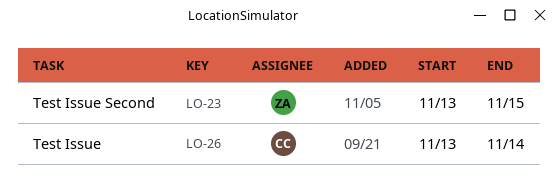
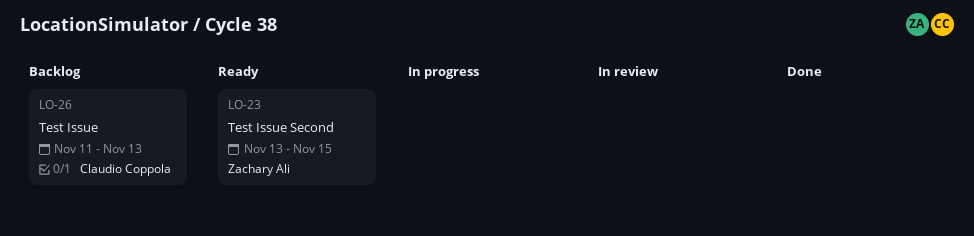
LO-26, start: Nov 13 -> Nov 11
LO-26, due: Nov 14 -> Nov 13

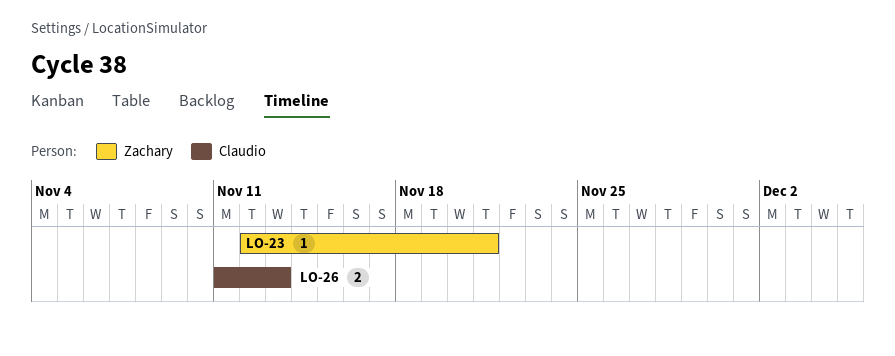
LO-23, start: Nov 13 -> Nov 12
LO-23, due: Nov 15 -> Nov 21

